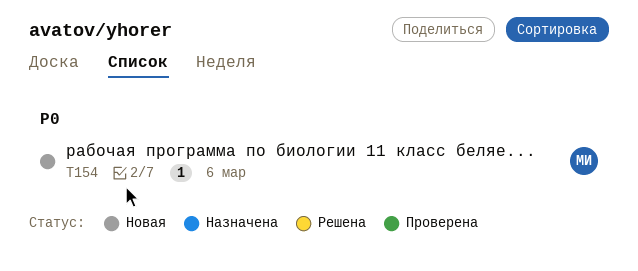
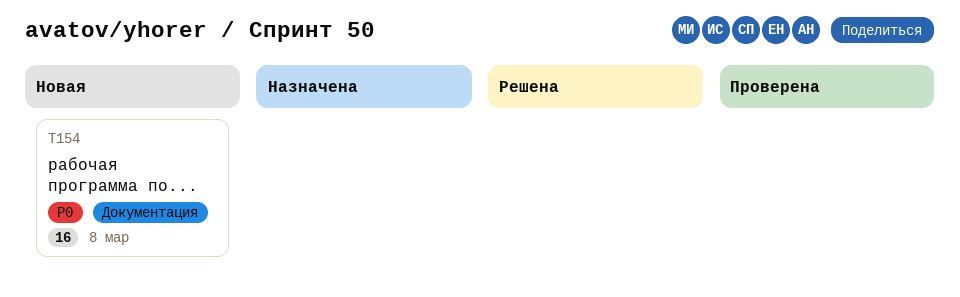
T154, estimate: 1 -> 16
T154, due: Mar 6 -> Mar 8

